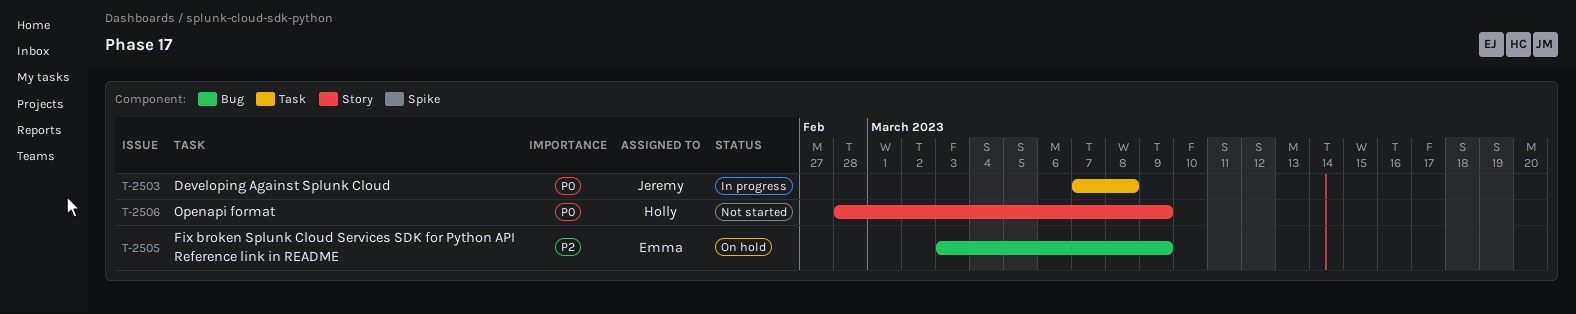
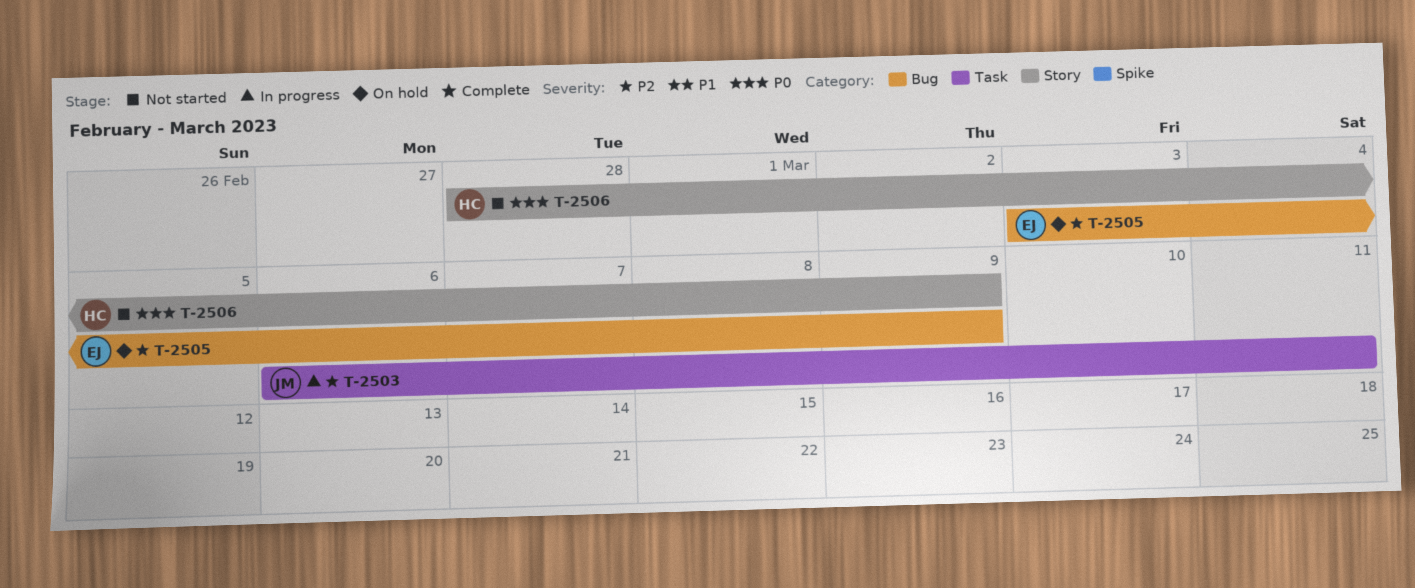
T-2503, priority: P0 -> P2
T-2503, start: Mar 7 -> Mar 6
T-2503, due: Mar 8 -> Mar 11

